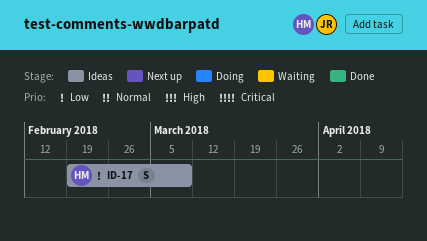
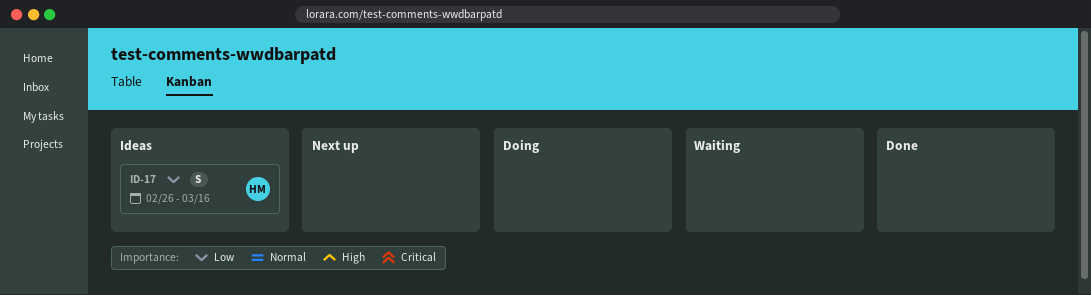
ID-17, start: Feb 19 -> Feb 26
ID-17, due: Mar 9 -> Mar 16

